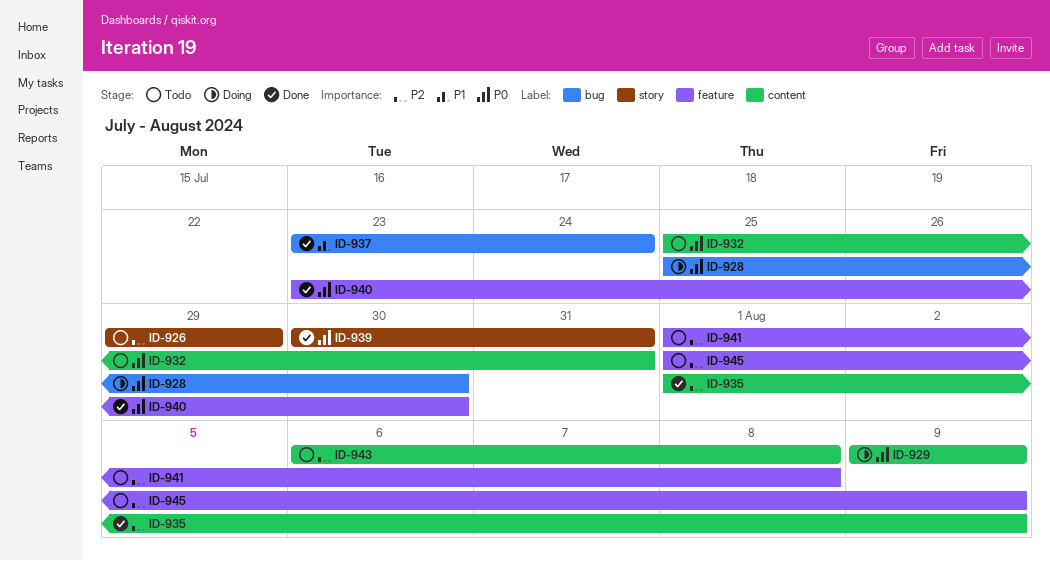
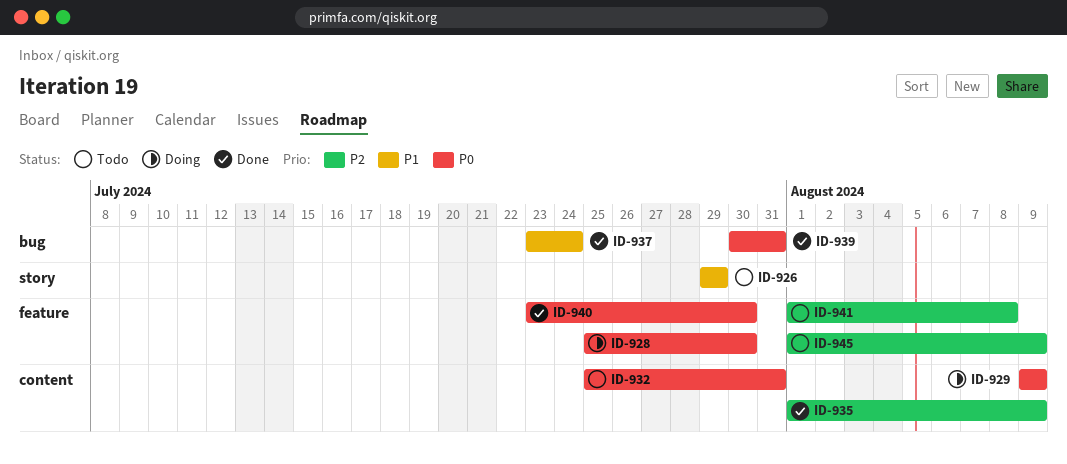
ID-926, priority: P2 -> P1
ID-928, label: bug -> feature
ID-939, label: story -> bug
ID-943: present -> none

